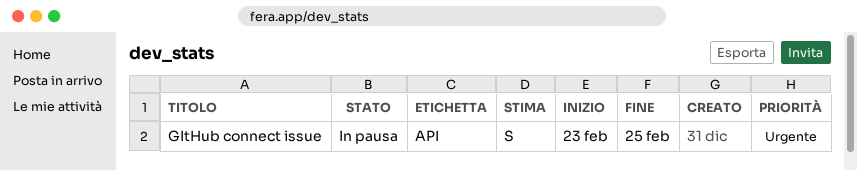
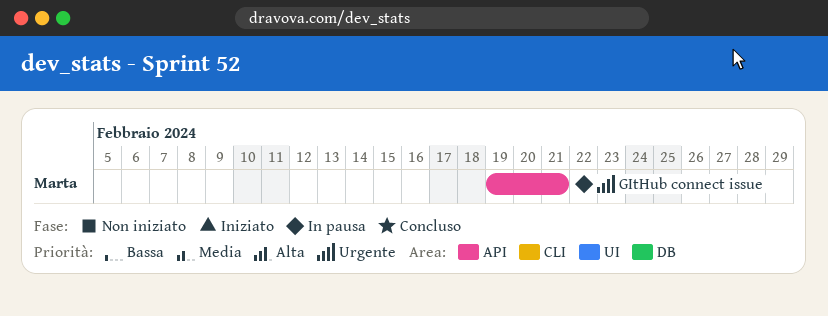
GItHub connect issue, start: Feb 23 -> Feb 19
GItHub connect issue, due: Feb 25 -> Feb 21

